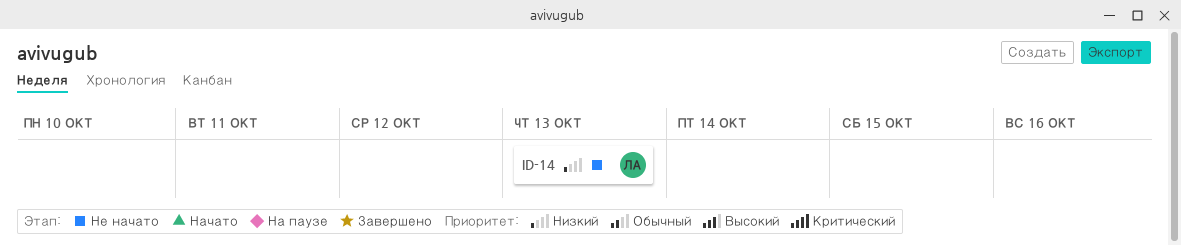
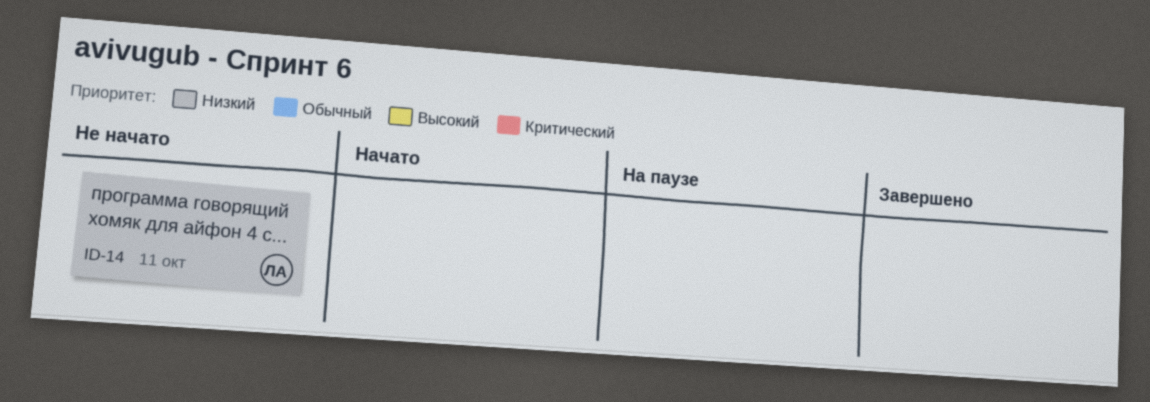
ID-14, due: Oct 13 -> Oct 11

